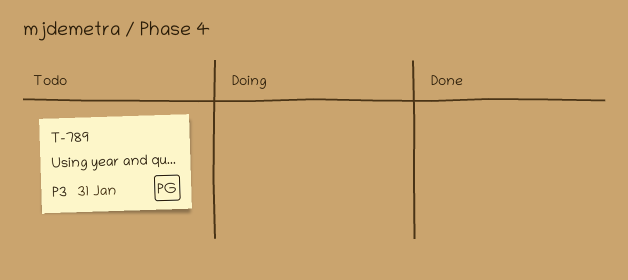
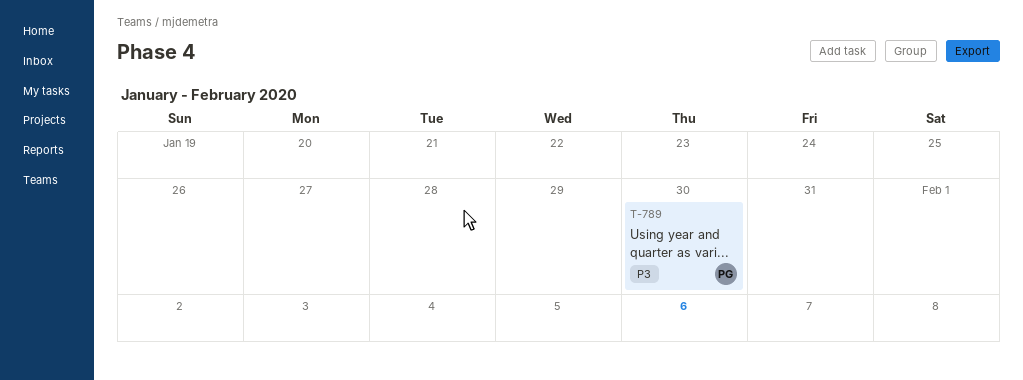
T-789, due: Jan 31 -> Jan 30

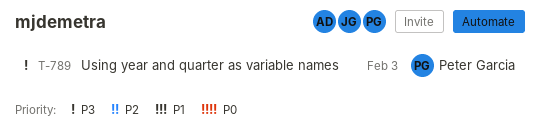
T-789, due: Jan 30 -> Feb 3

